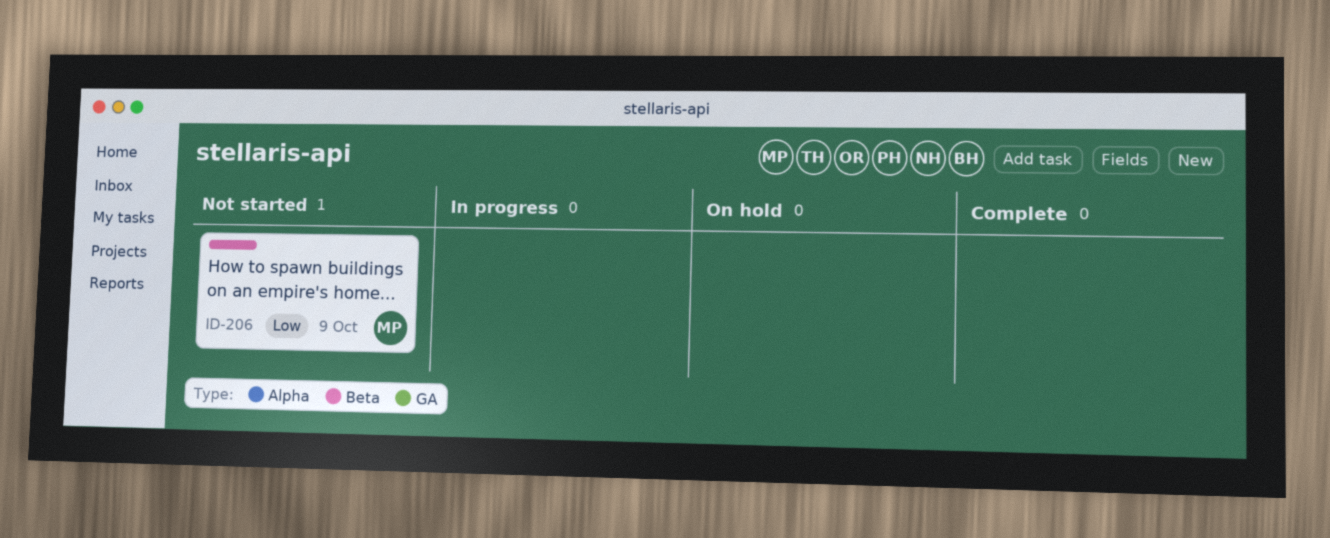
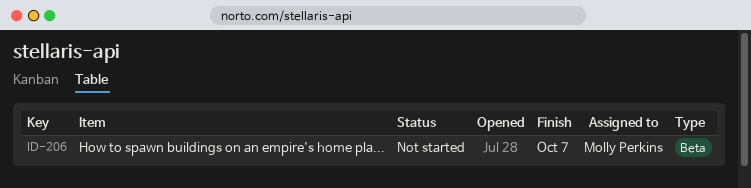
ID-206, due: Oct 9 -> Oct 7

